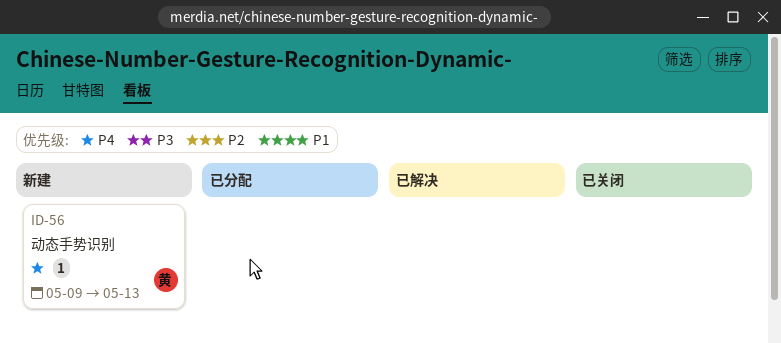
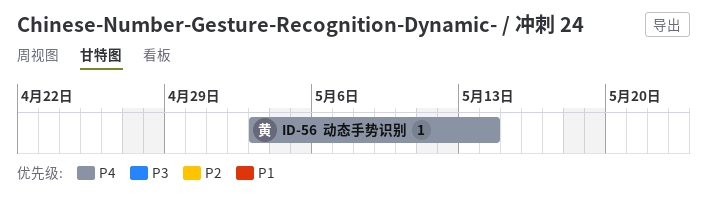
ID-56, start: May 9 -> May 3
ID-56, due: May 13 -> May 14

